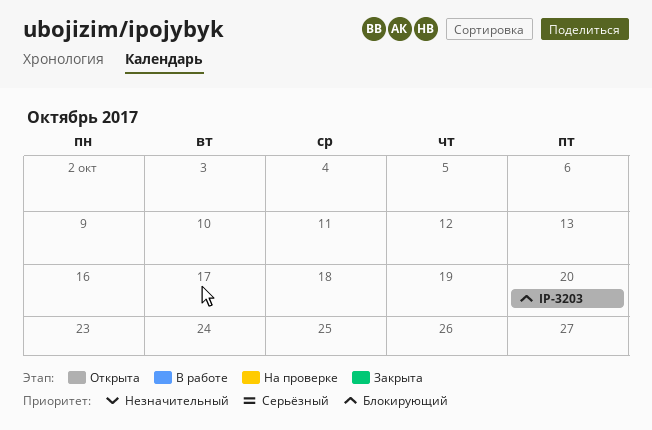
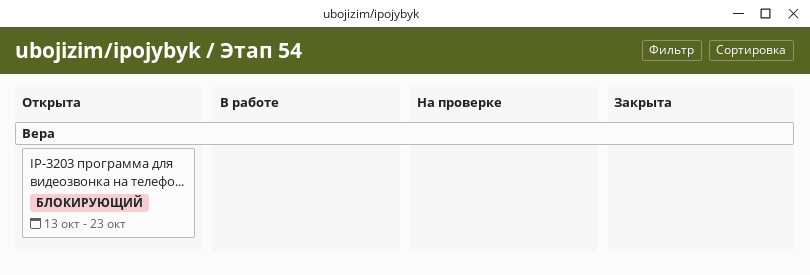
IP-3203, start: Oct 20 -> Oct 13
IP-3203, due: Oct 20 -> Oct 23

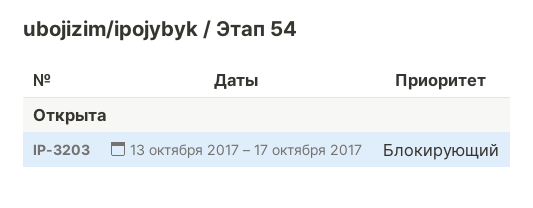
IP-3203, due: Oct 23 -> Oct 17

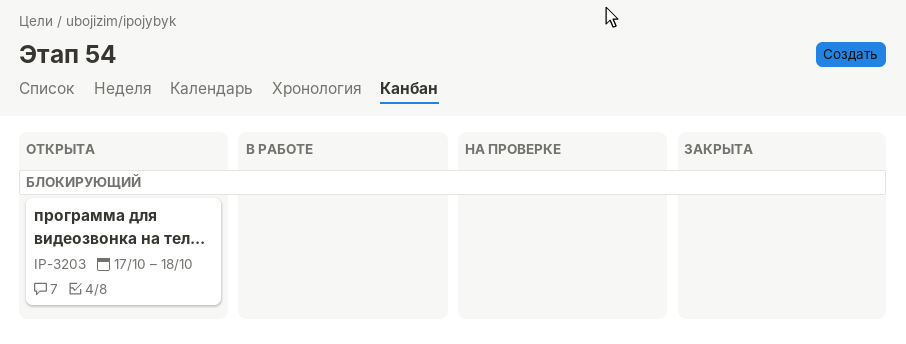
IP-3203, start: Oct 13 -> Oct 17
IP-3203, due: Oct 17 -> Oct 18

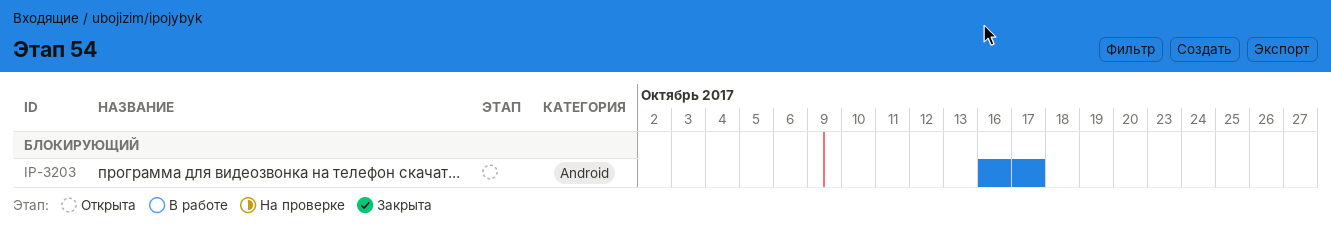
IP-3203, start: Oct 17 -> Oct 16
IP-3203, due: Oct 18 -> Oct 17

